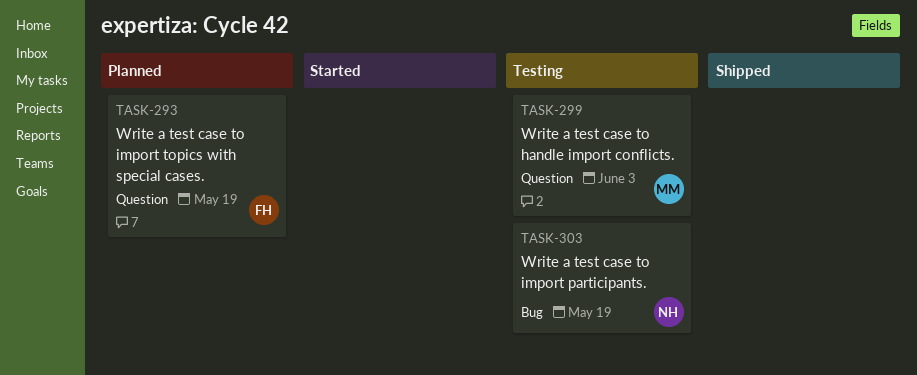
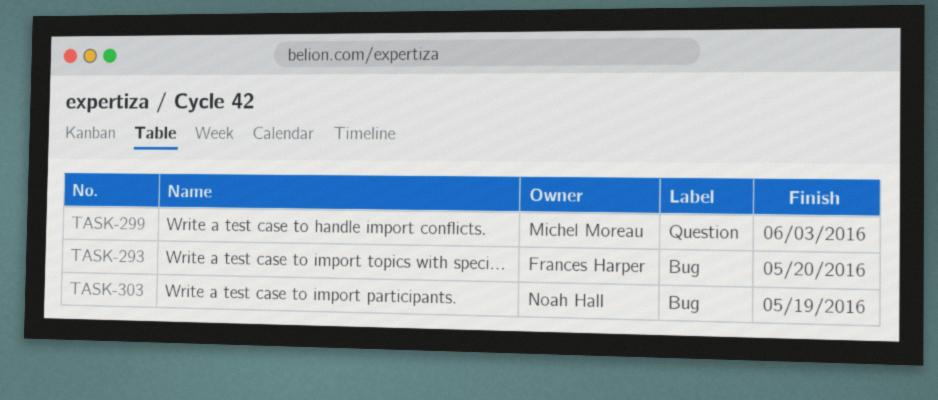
TASK-293, label: Question -> Bug
TASK-293, due: May 19 -> May 20

